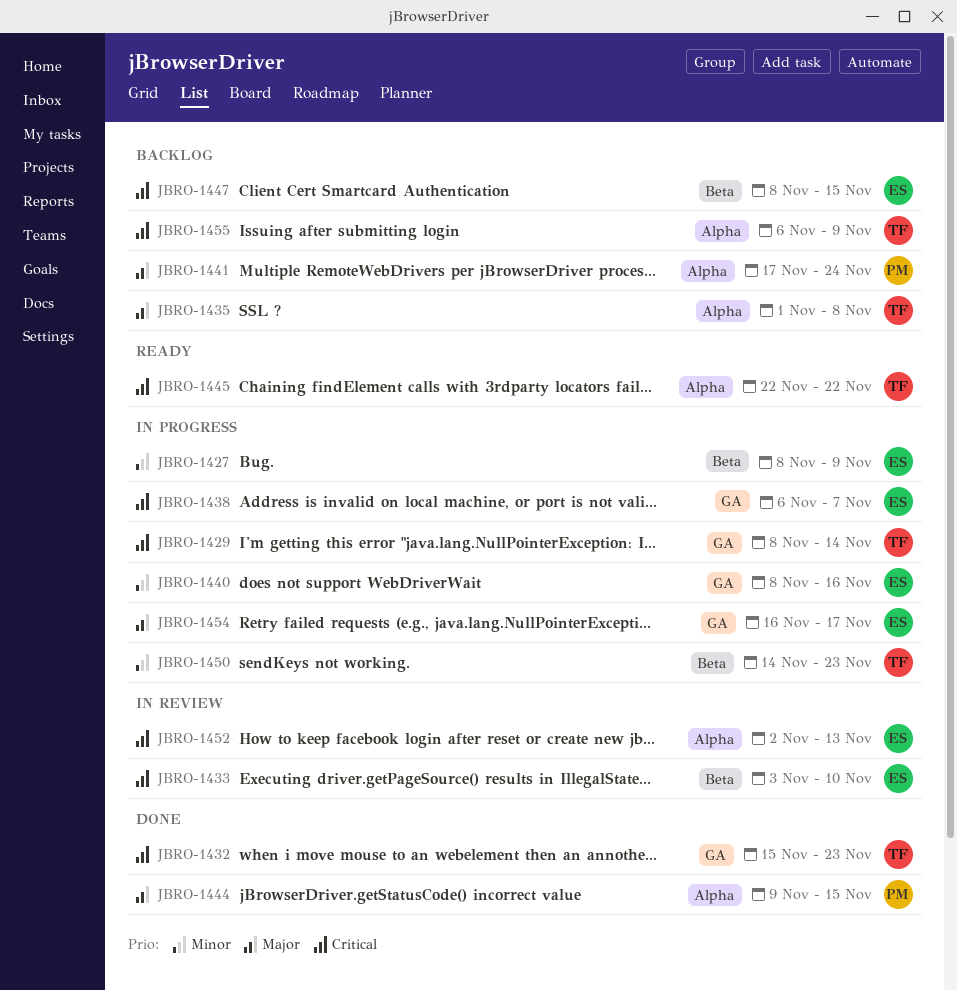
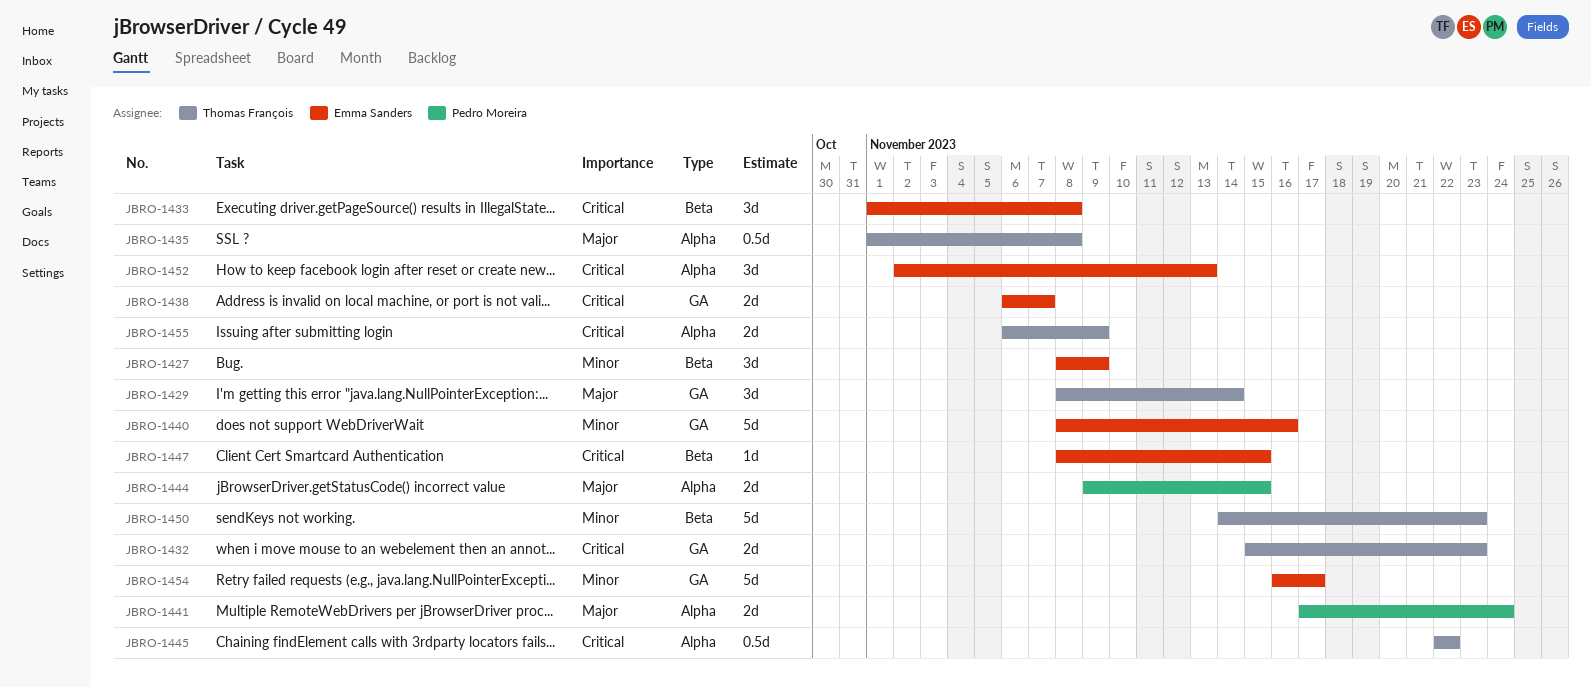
JBRO-1429, priority: Critical -> Major
JBRO-1433, start: Nov 3 -> Nov 1
JBRO-1433, due: Nov 10 -> Nov 8
JBRO-1454, priority: Major -> Minor

